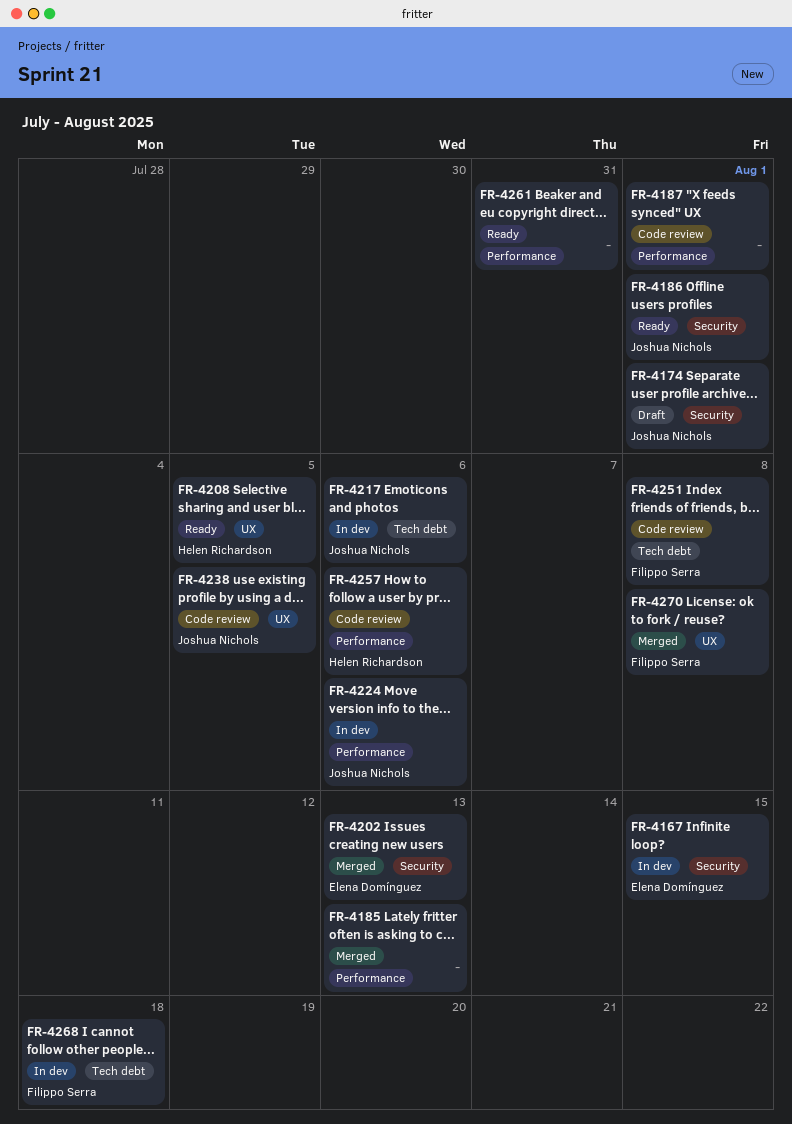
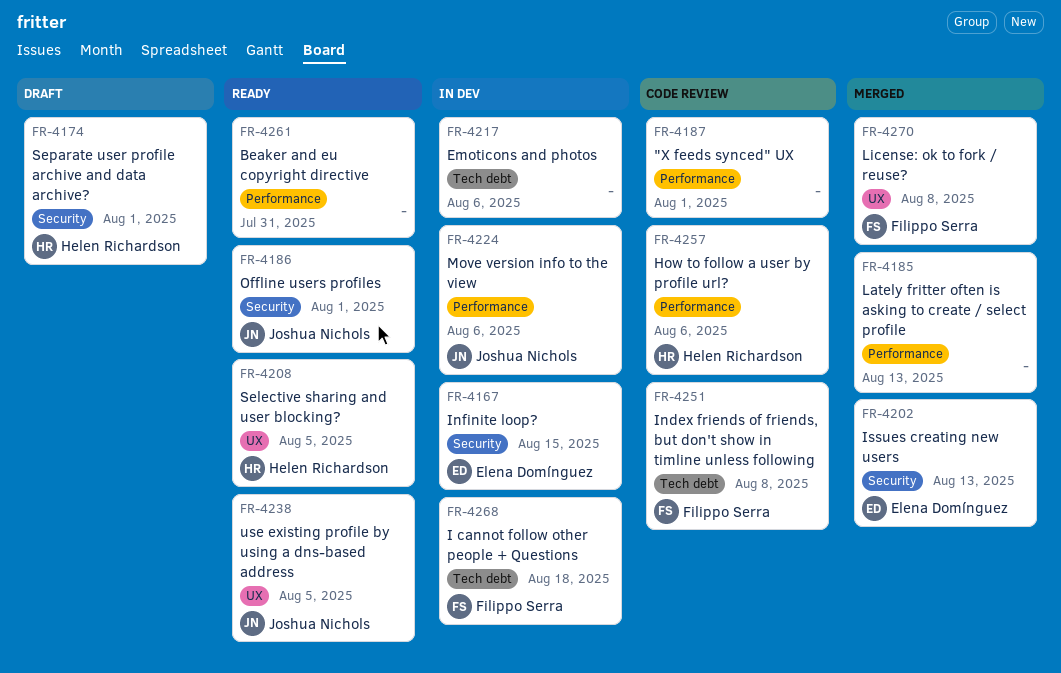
FR-4174, owner: Joshua Nichols -> Helen Richardson
FR-4217, owner: Joshua Nichols -> none
FR-4238, status: Code review -> Ready

